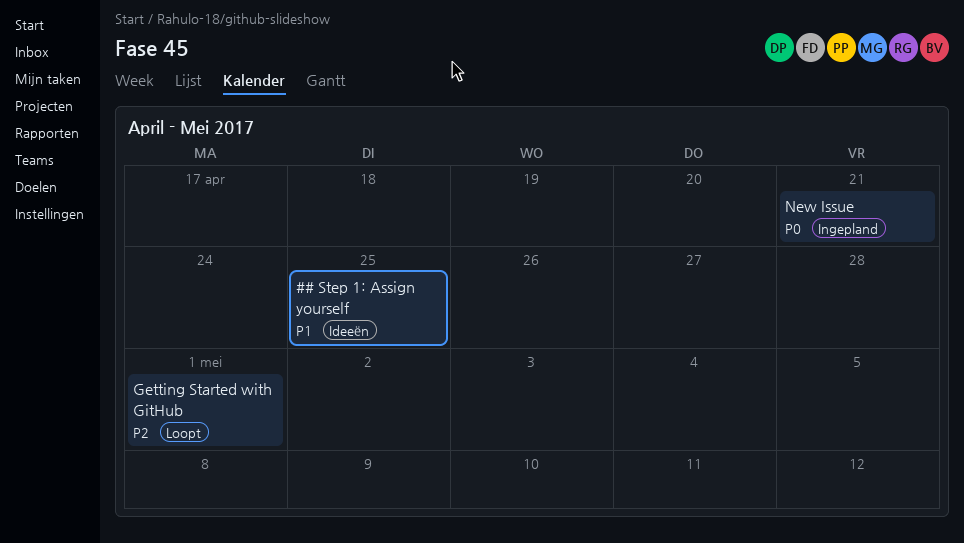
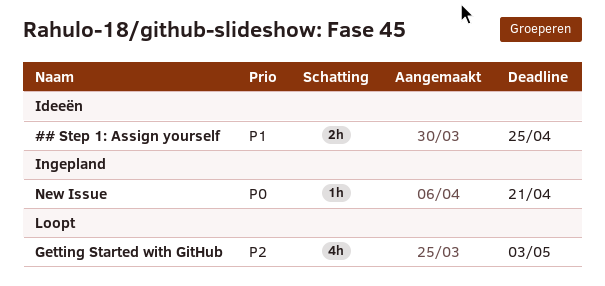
Getting Started with GitHub, due: May 1 -> May 3

